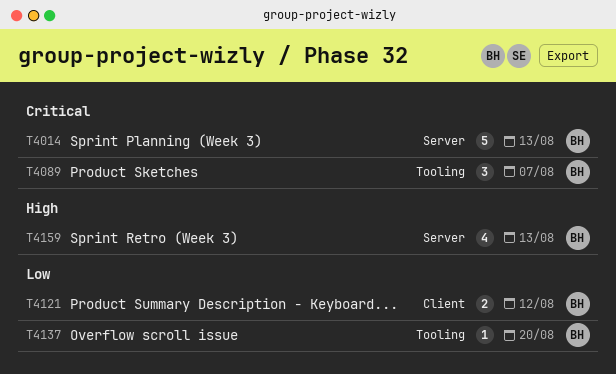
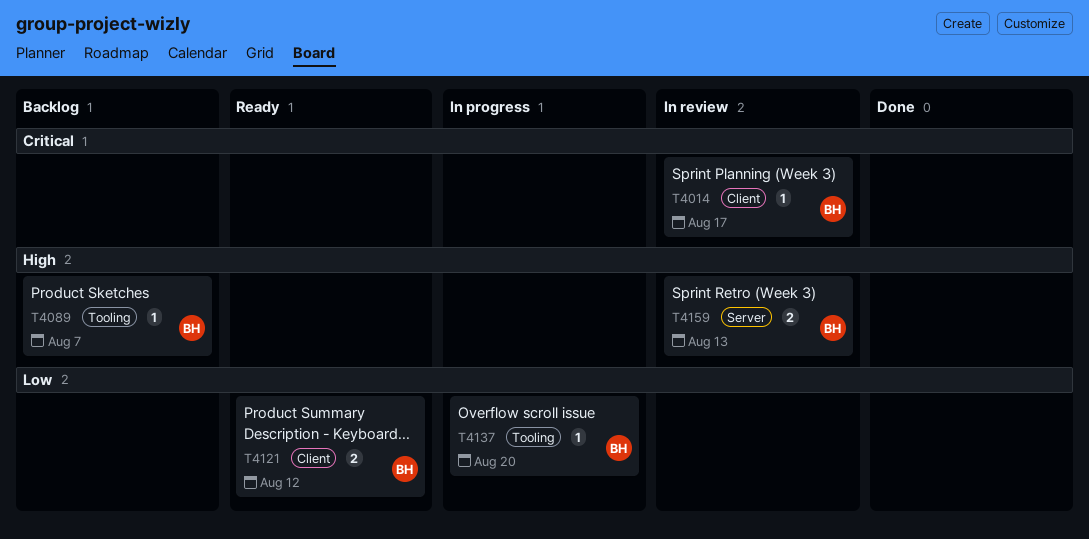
T4014, label: Server -> Client
T4014, estimate: 5 -> 1
T4014, due: Aug 13 -> Aug 17
T4089, priority: Critical -> High
T4089, estimate: 3 -> 1
T4159, estimate: 4 -> 2

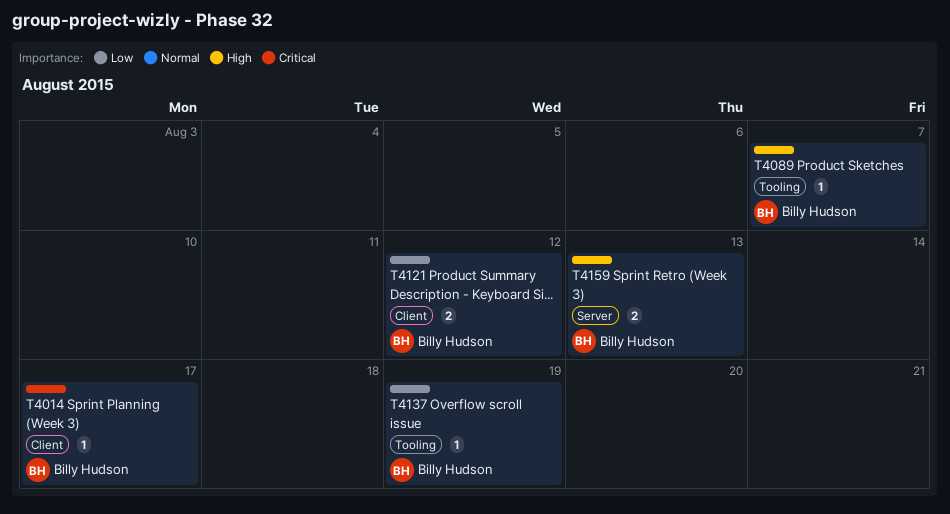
T4137, due: Aug 20 -> Aug 19

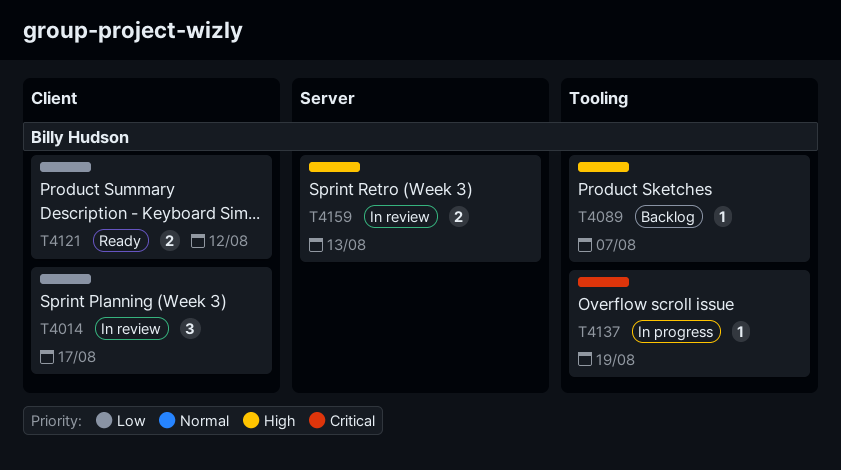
T4014, priority: Critical -> Low
T4014, estimate: 1 -> 3
T4137, priority: Low -> Critical

